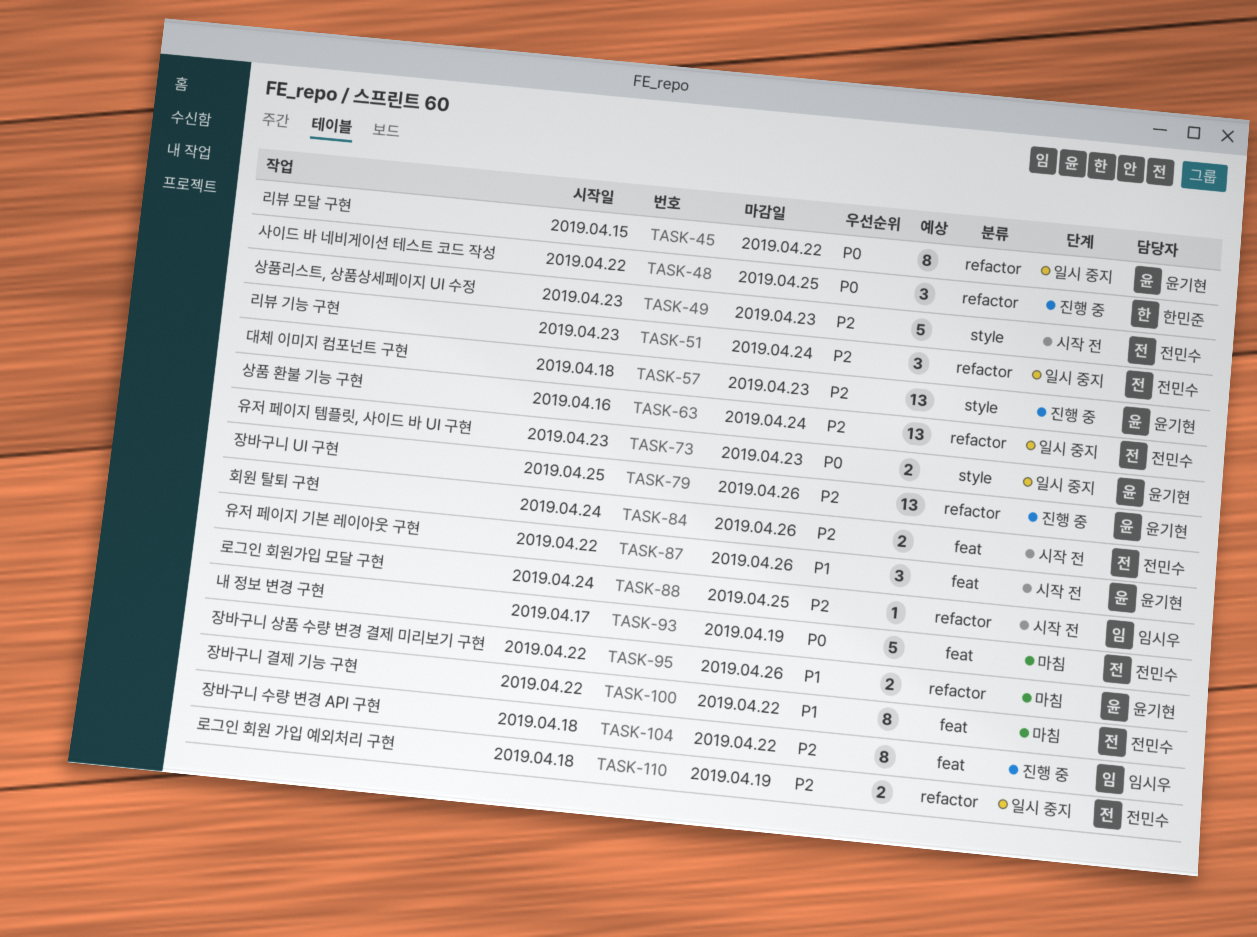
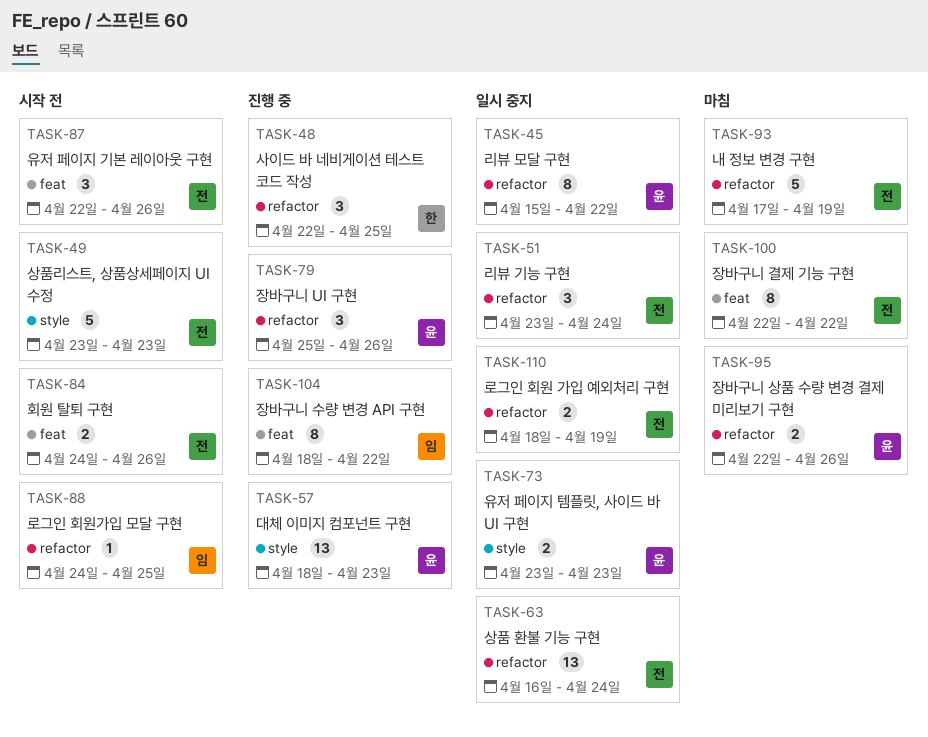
TASK-79, estimate: 13 -> 3
TASK-87, owner: 윤기현 -> 전민수
TASK-93, label: feat -> refactor

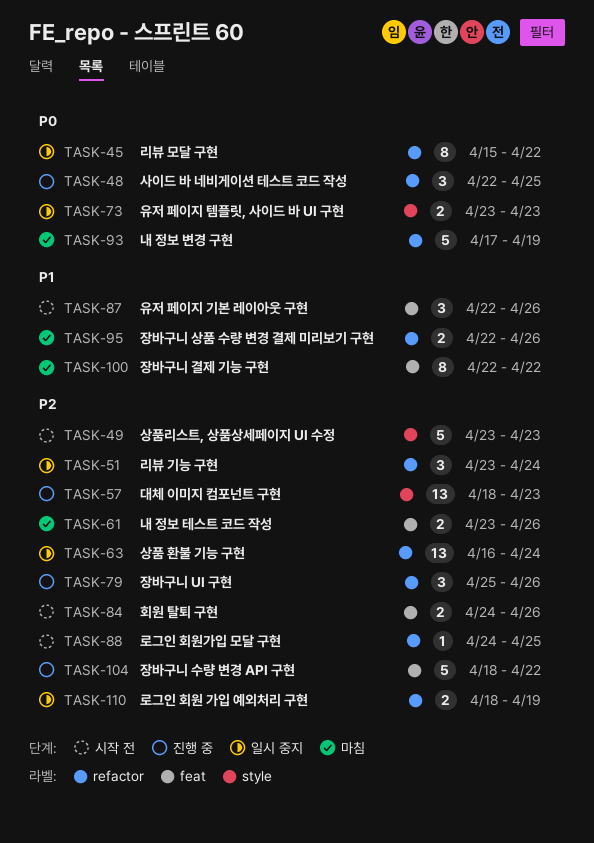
TASK-61: none -> present
TASK-104, estimate: 8 -> 5

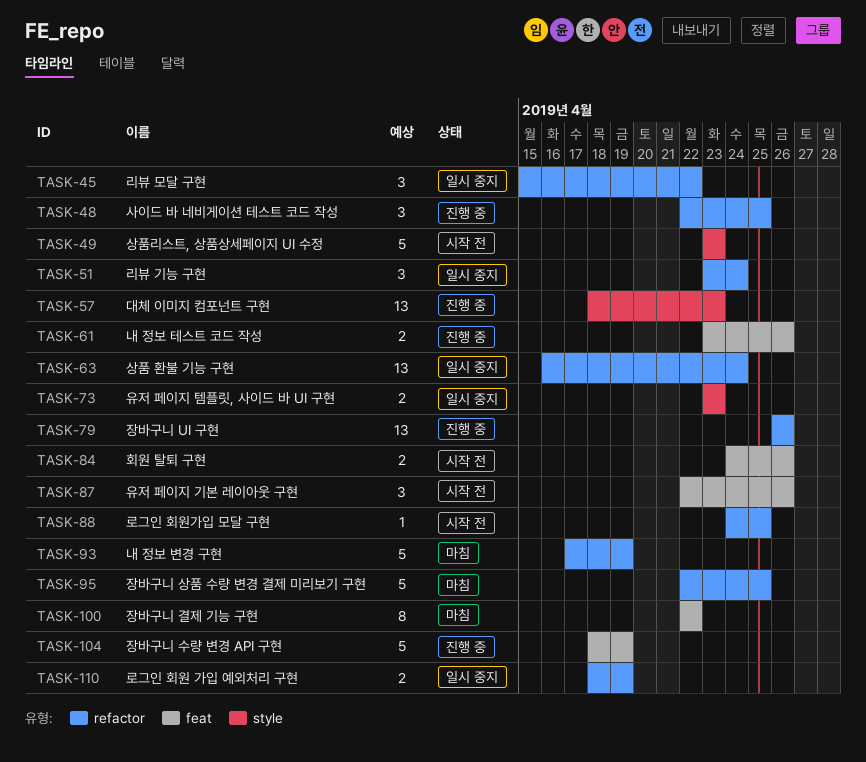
TASK-45, estimate: 8 -> 3
TASK-61, status: 마침 -> 진행 중
TASK-79, estimate: 3 -> 13
TASK-79, start: Apr 25 -> Apr 26
TASK-95, estimate: 2 -> 5
TASK-95, due: Apr 26 -> Apr 25
TASK-104, due: Apr 22 -> Apr 19

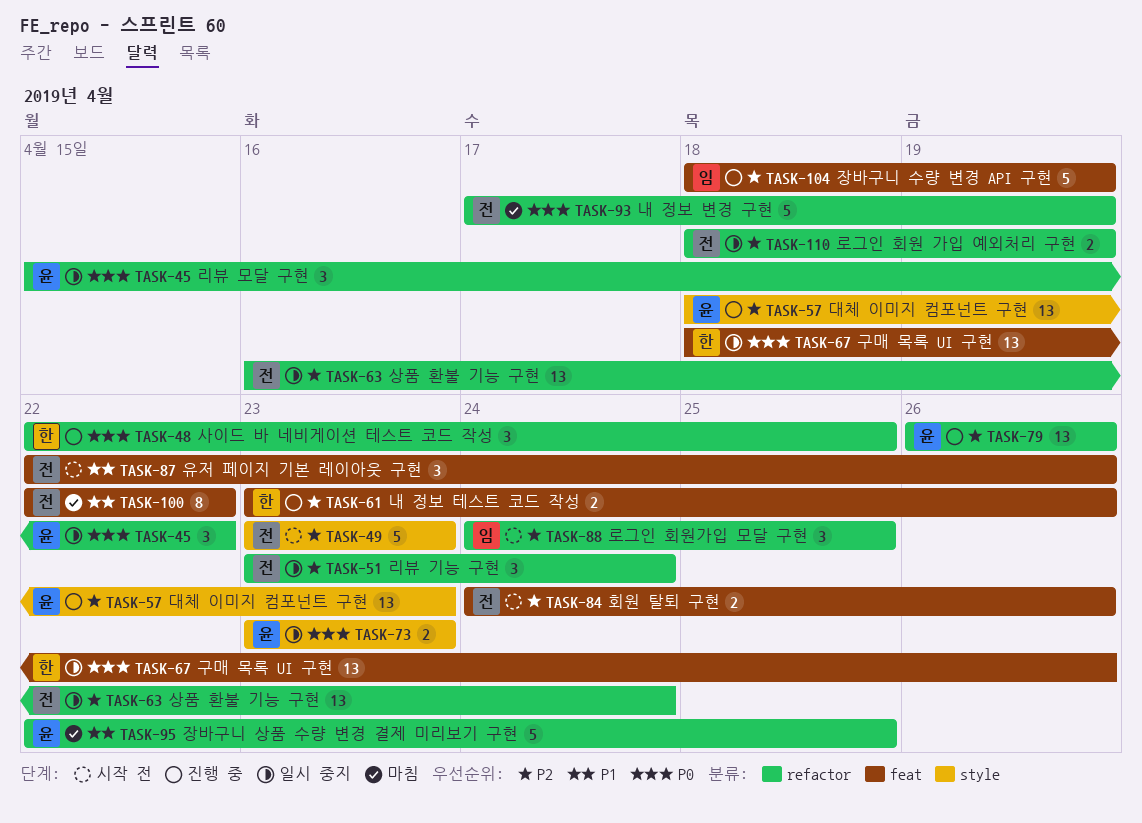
TASK-67: none -> present
TASK-88, estimate: 1 -> 3

